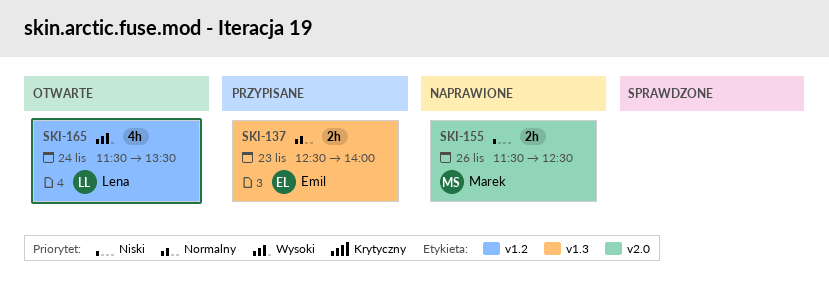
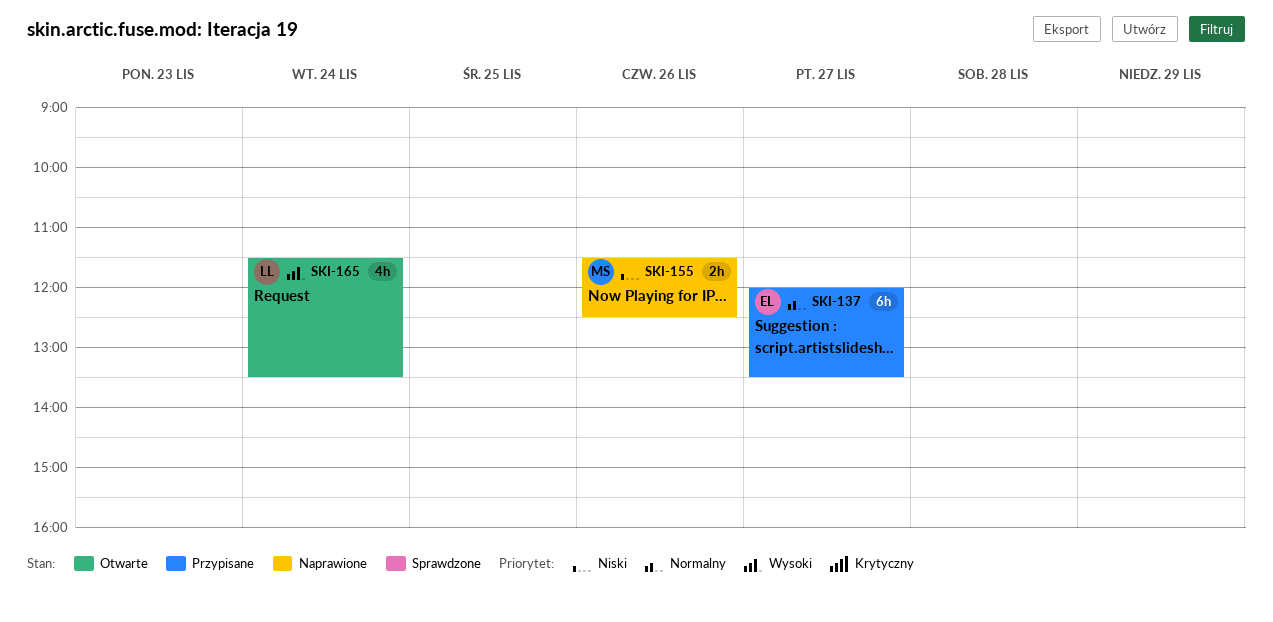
SKI-137, estimate: 2h -> 6h
SKI-137, day: Nov 23 -> Nov 27
SKI-137, begins: 12:30 -> 12:00
SKI-137, ends: 14:00 -> 13:30

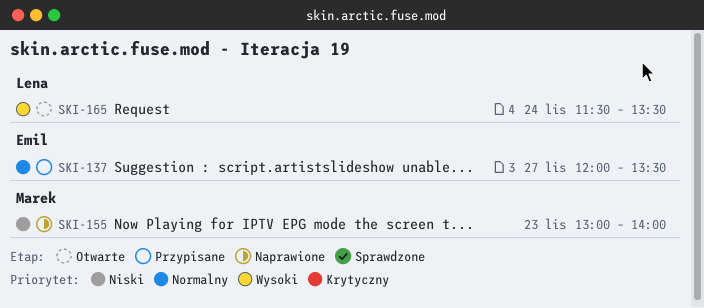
SKI-155, day: Nov 26 -> Nov 23
SKI-155, begins: 11:30 -> 13:00
SKI-155, ends: 12:30 -> 14:00

